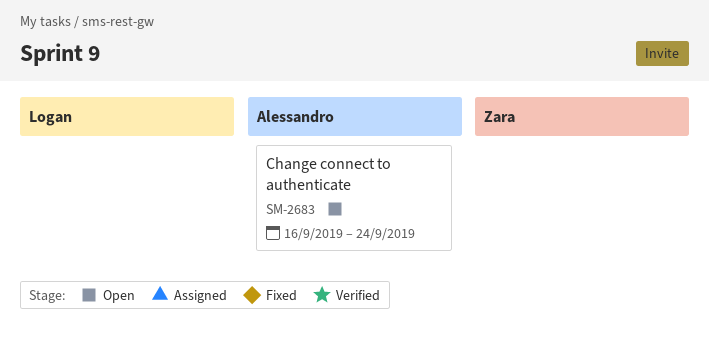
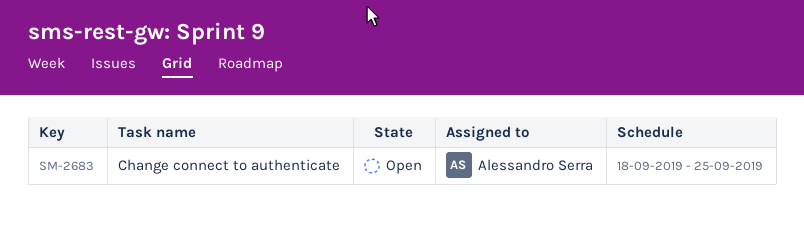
SM-2683, start: Sep 16 -> Sep 18
SM-2683, due: Sep 24 -> Sep 25

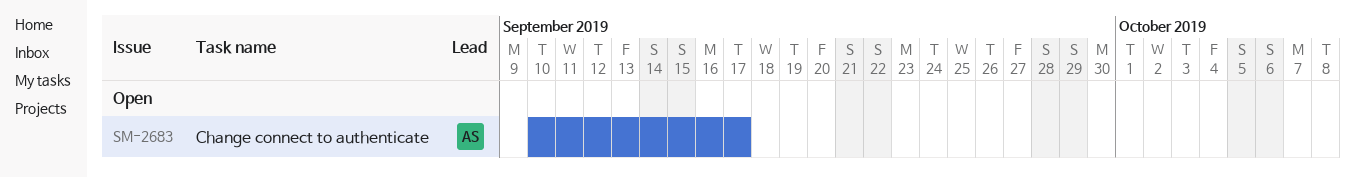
SM-2683, start: Sep 18 -> Sep 10
SM-2683, due: Sep 25 -> Sep 17

